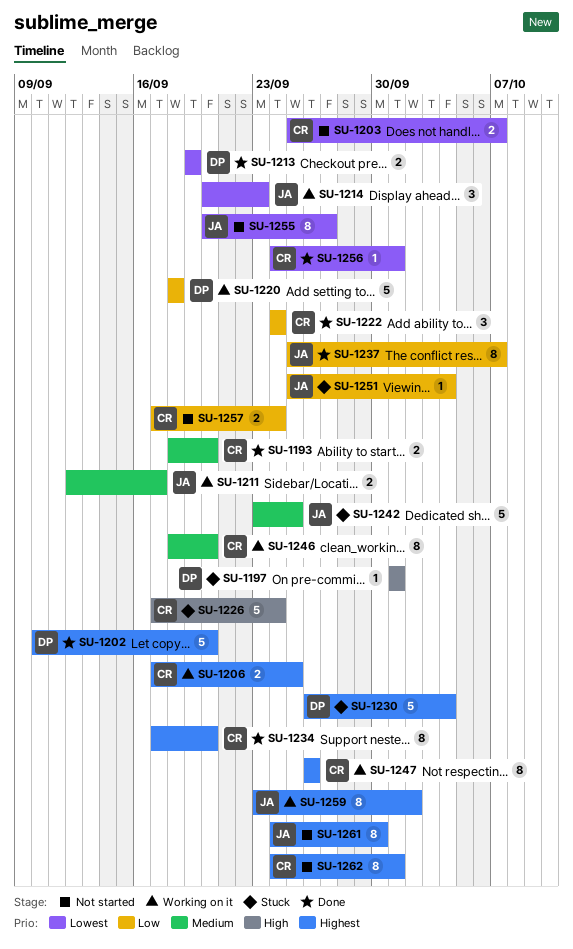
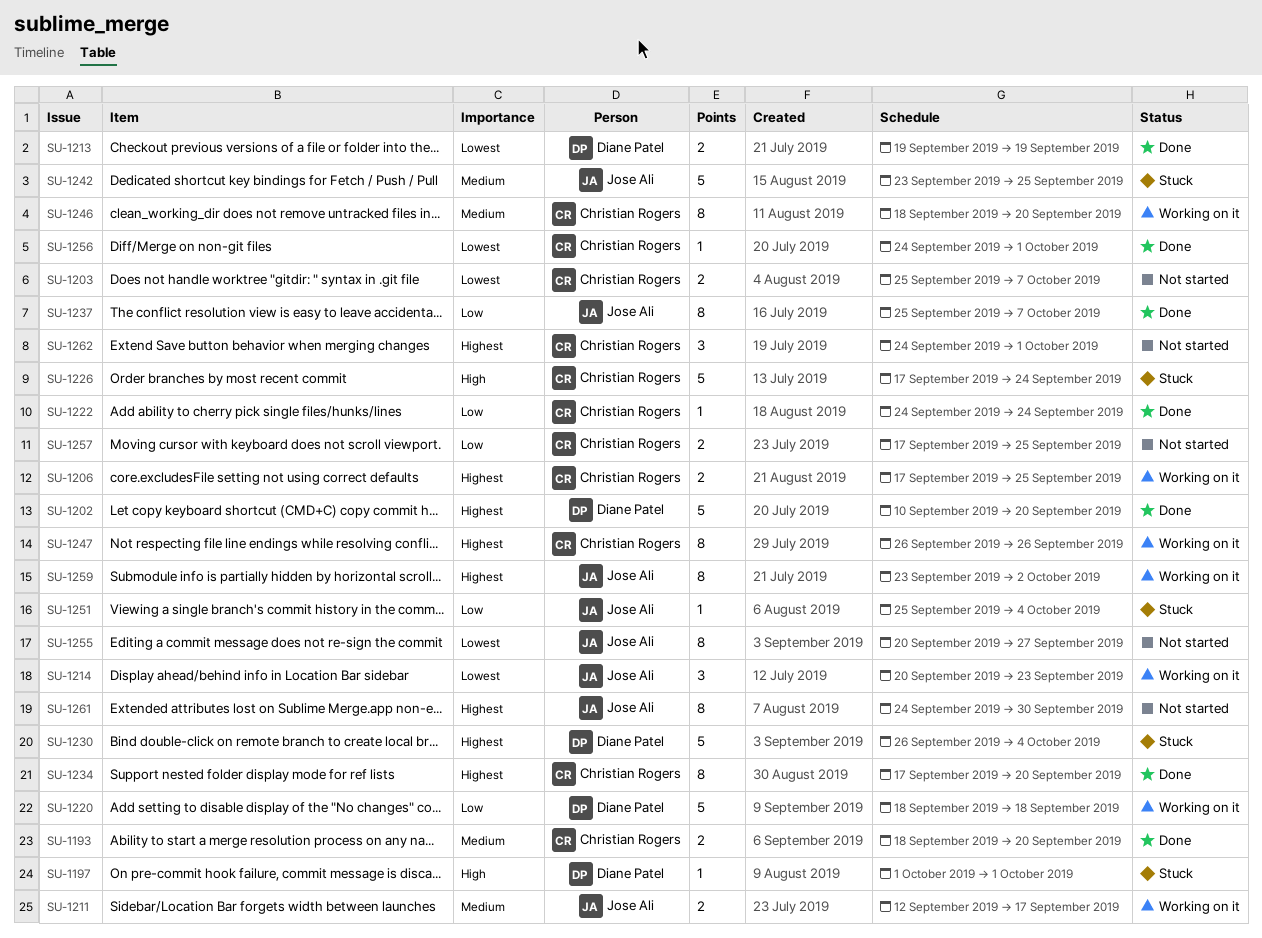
SU-1222, estimate: 3 -> 1
SU-1257, due: Sep 24 -> Sep 25
SU-1262, estimate: 8 -> 3

